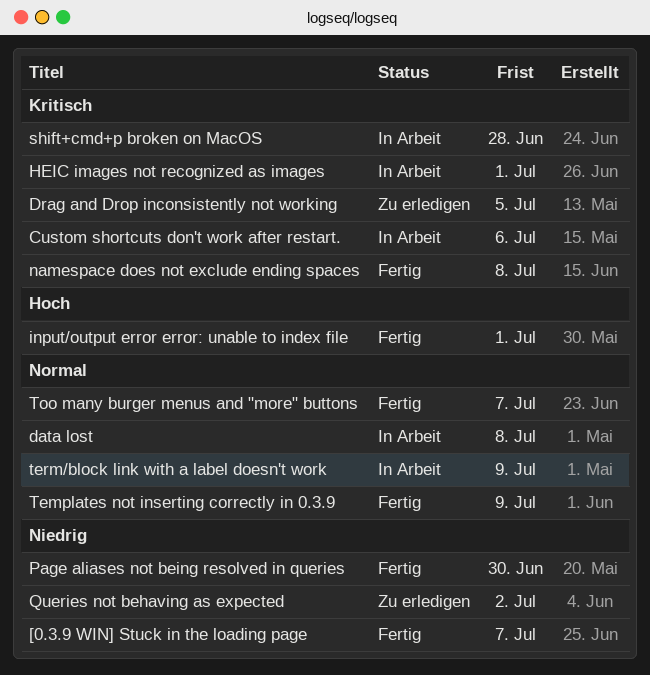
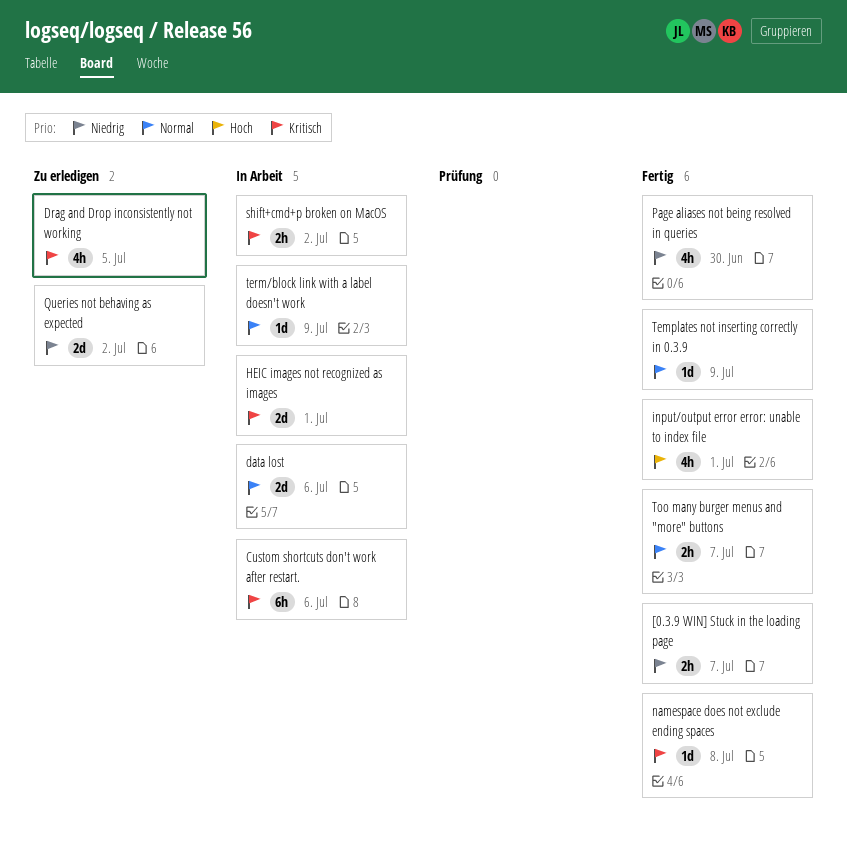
data lost, due: Jul 8 -> Jul 6
shift+cmd+p broken on MacOS, due: Jun 28 -> Jul 2

